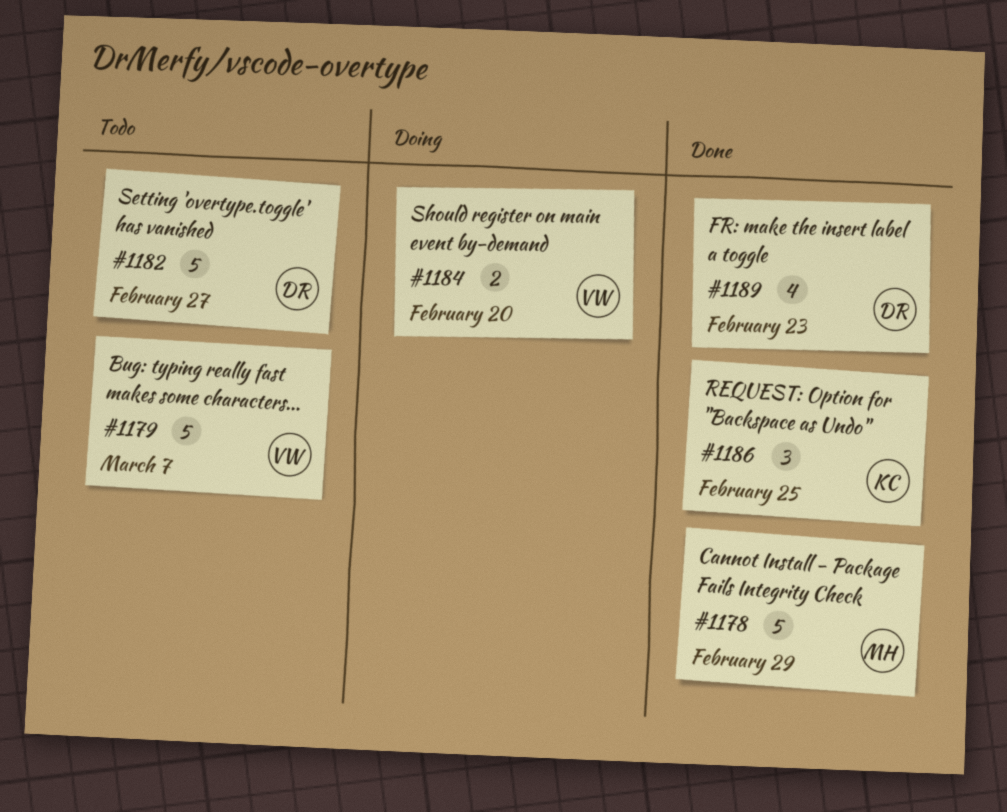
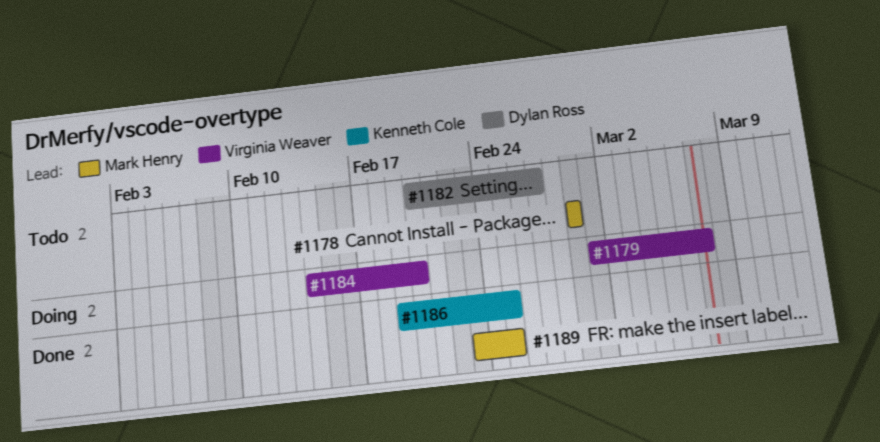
#1178, status: Done -> Todo
#1179, status: Todo -> Doing
#1189, owner: Dylan Ross -> Mark Henry
#1189, due: Feb 23 -> Feb 25

